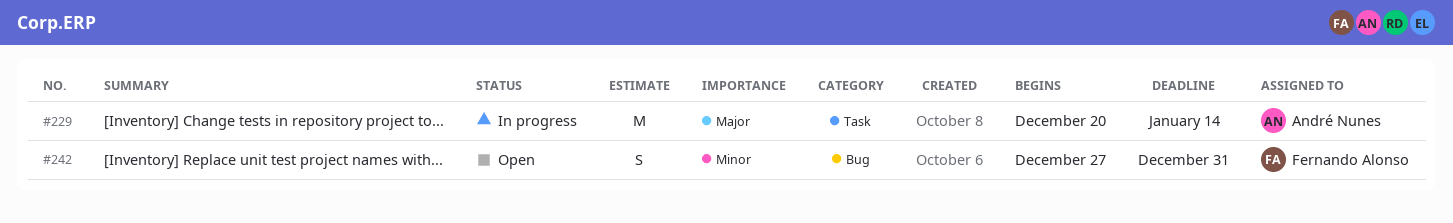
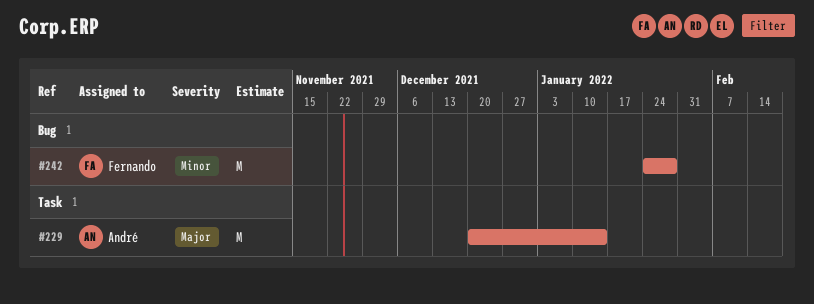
#242, estimate: S -> M
#242, start: Dec 27 -> Jan 24
#242, due: Dec 31 -> Jan 28

